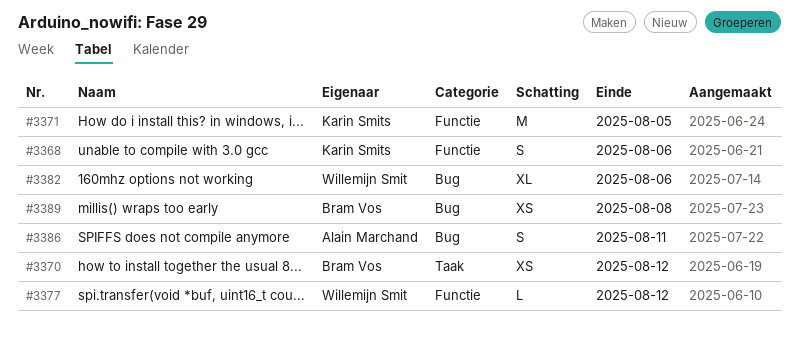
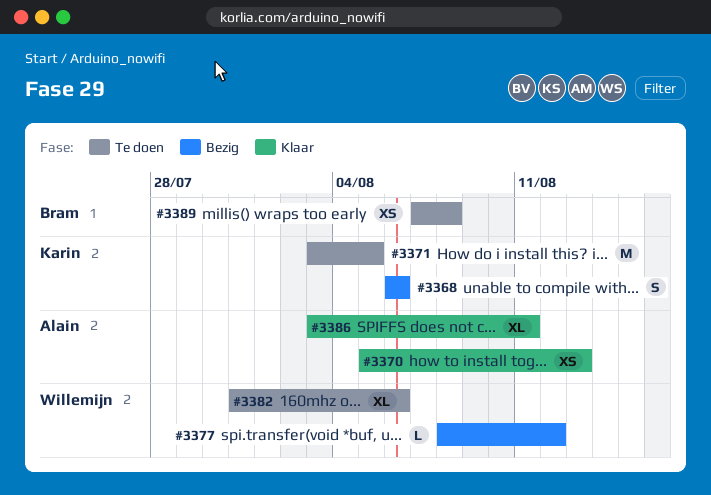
#3370, owner: Bram Vos -> Alain Marchand
#3370, due: Aug 12 -> Aug 13
#3386, estimate: S -> XL

